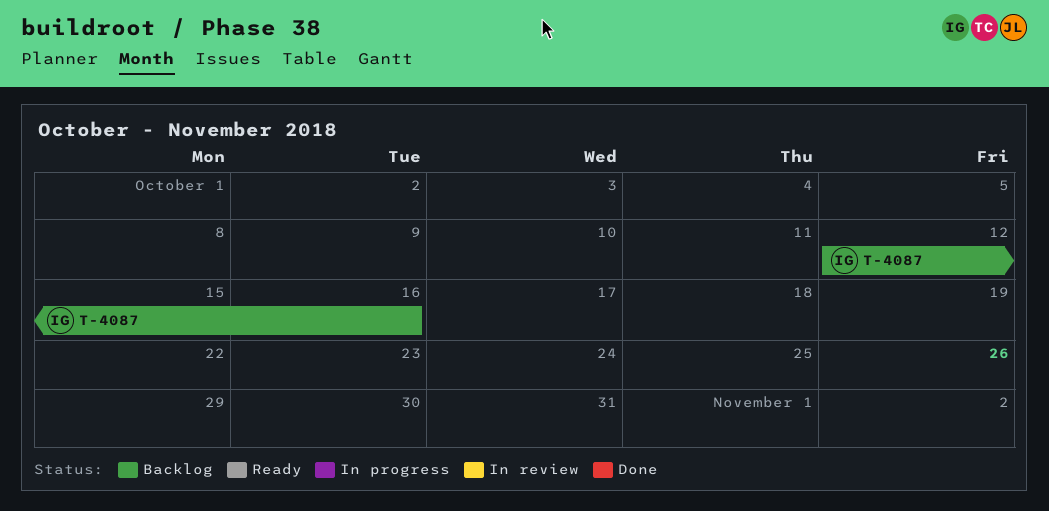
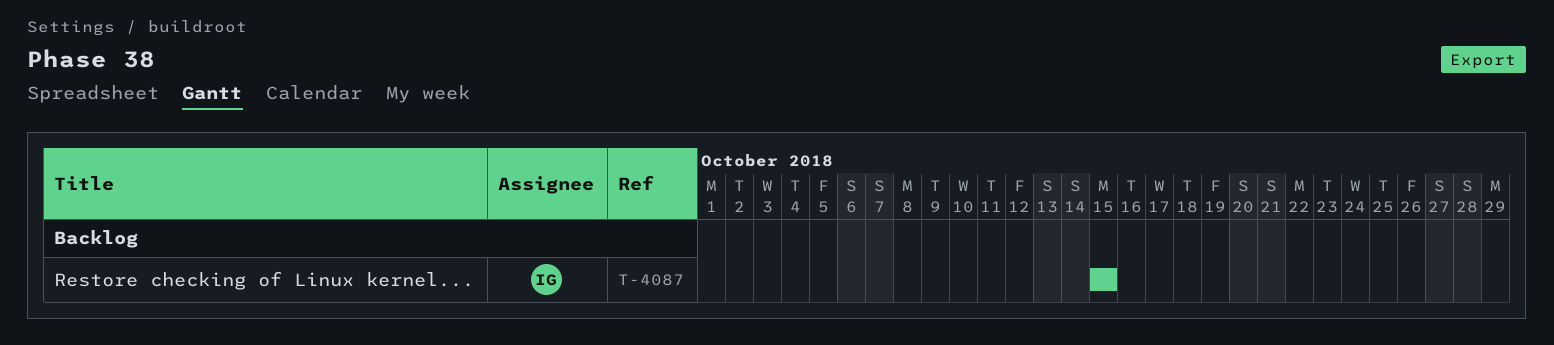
T-4087, start: Oct 12 -> Oct 15
T-4087, due: Oct 16 -> Oct 15

